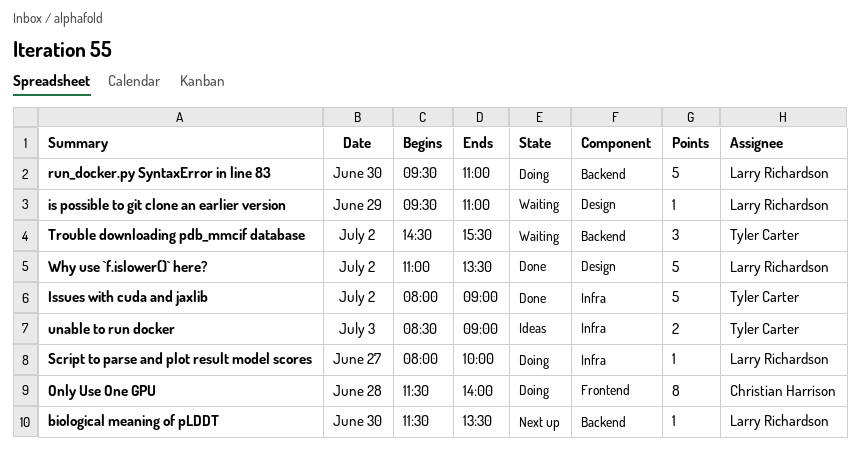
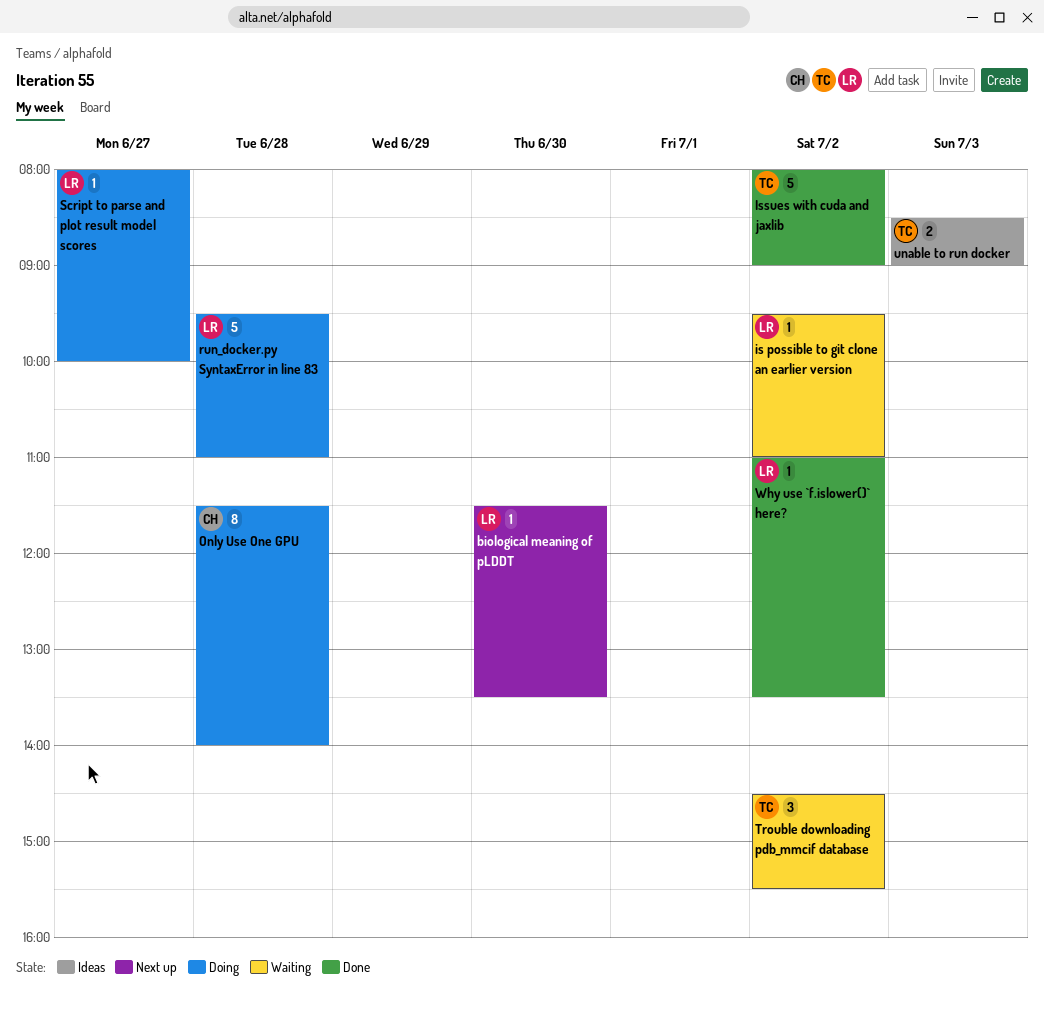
is possible to git clone an earlier version, day: Jun 29 -> Jul 2
run_docker.py SyntaxError in line 83, day: Jun 30 -> Jun 28
Why use `f.islower()` here?, estimate: 5 -> 1

